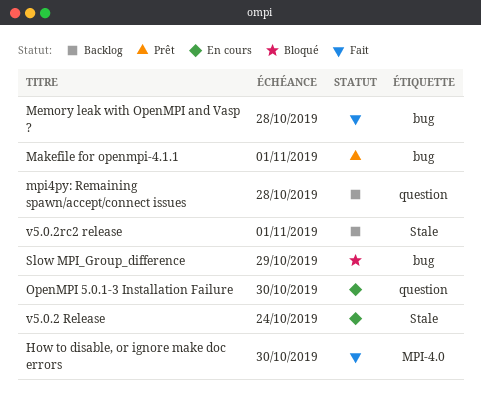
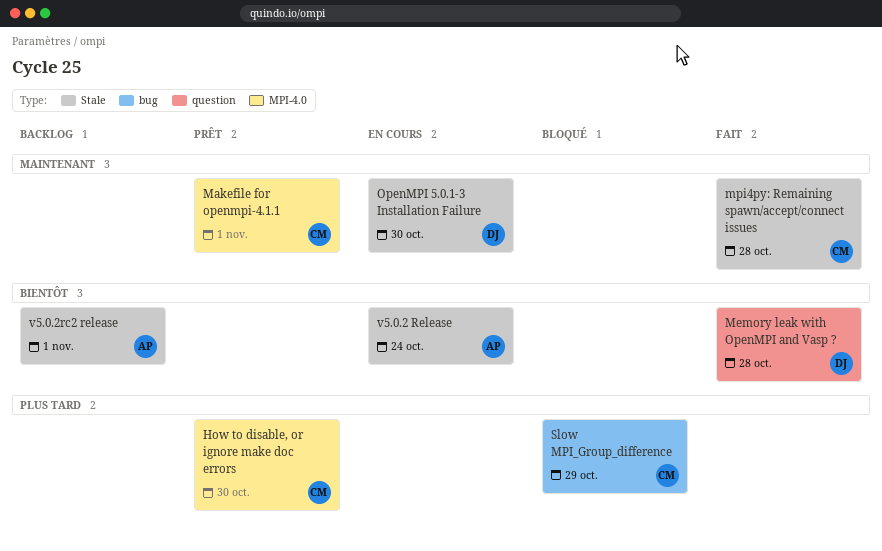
How to disable, or ignore make doc errors, status: Fait -> Prêt
Makefile for openmpi-4.1.1, label: bug -> MPI-4.0
Memory leak with OpenMPI and Vasp ?, label: bug -> question
mpi4py: Remaining spawn/accept/connect issues, status: Backlog -> Fait
mpi4py: Remaining spawn/accept/connect issues, label: question -> Stale
OpenMPI 5.0.1-3 Installation Failure, label: question -> Stale

